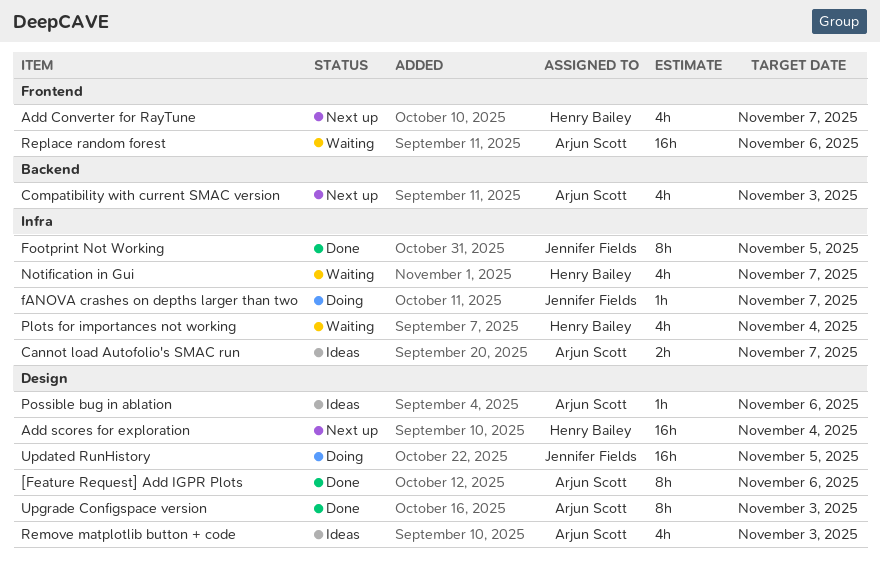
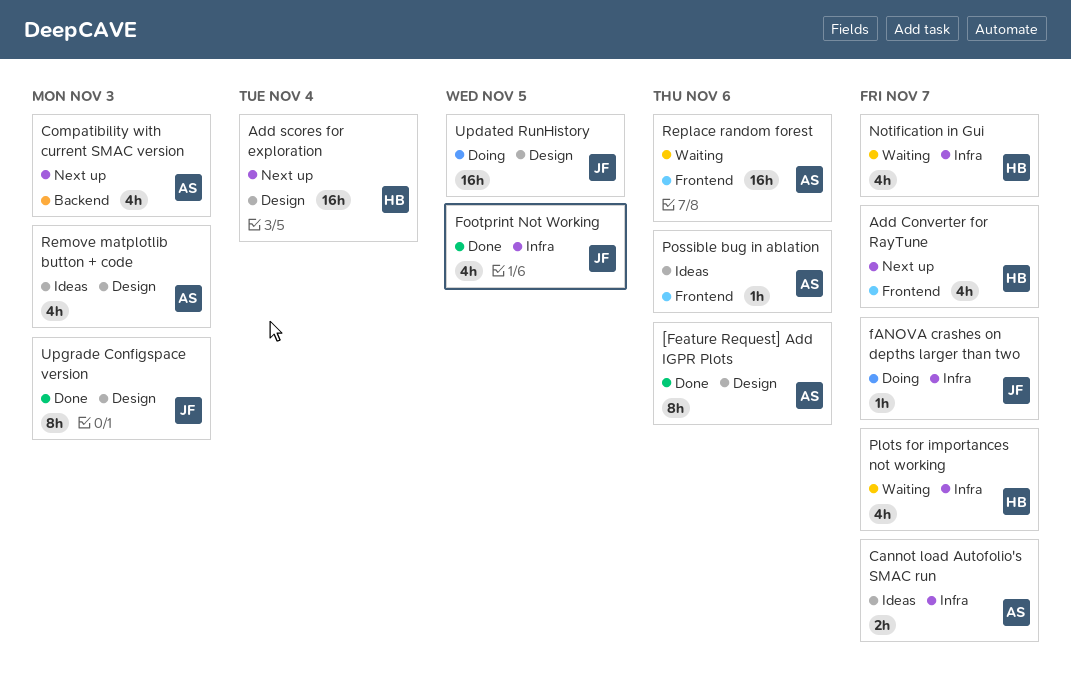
Footprint Not Working, estimate: 8h -> 4h
Plots for importances not working, due: Nov 4 -> Nov 7
Possible bug in ablation, label: Design -> Frontend
Upgrade Configspace version, owner: Arjun Scott -> Jennifer Fields

